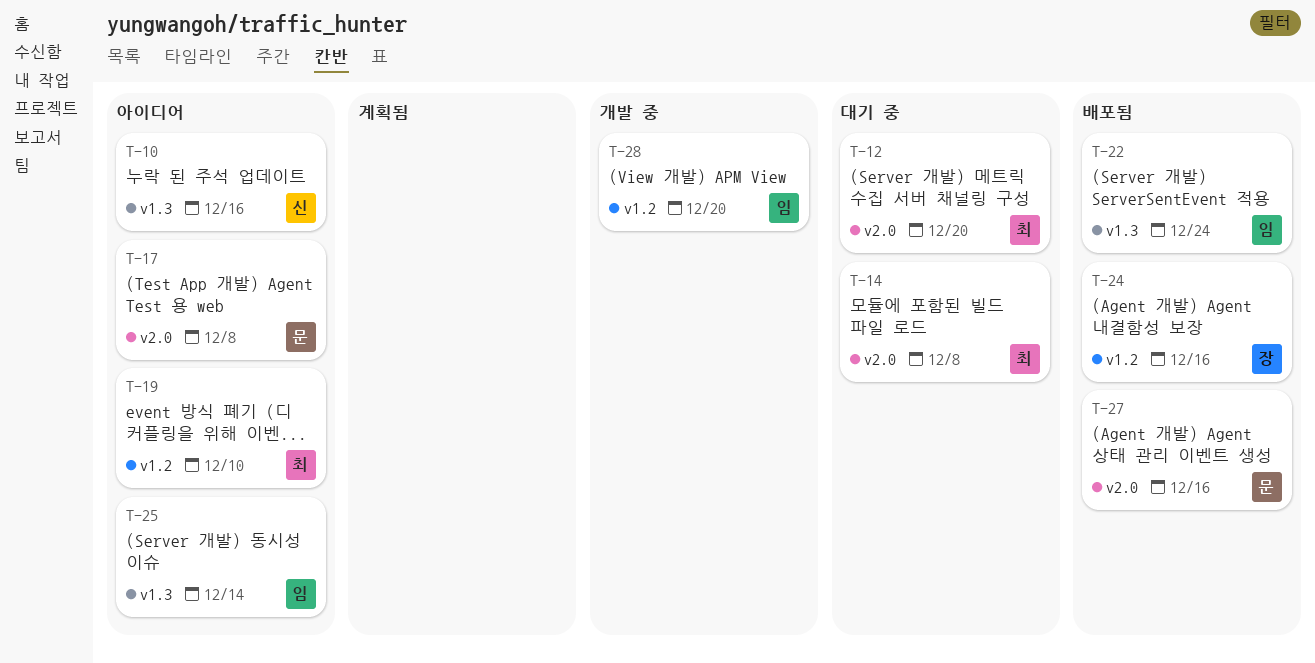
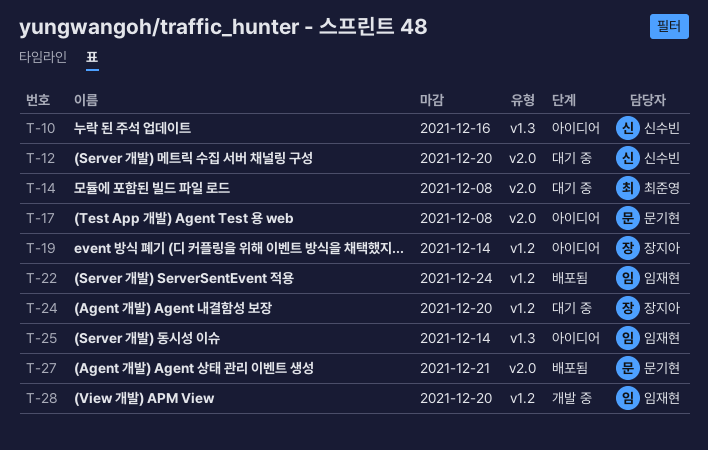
T-12, owner: 최준영 -> 신수빈
T-19, owner: 최준영 -> 장지아
T-19, due: Dec 10 -> Dec 14
T-22, label: v1.3 -> v1.2
T-24, status: 배포됨 -> 대기 중
T-24, due: Dec 16 -> Dec 20
T-27, due: Dec 16 -> Dec 21

